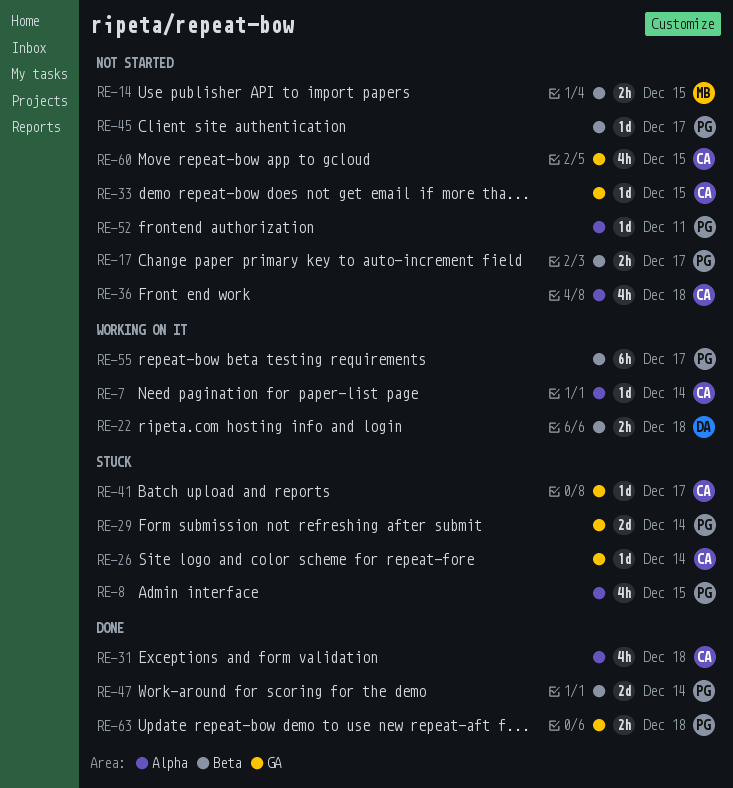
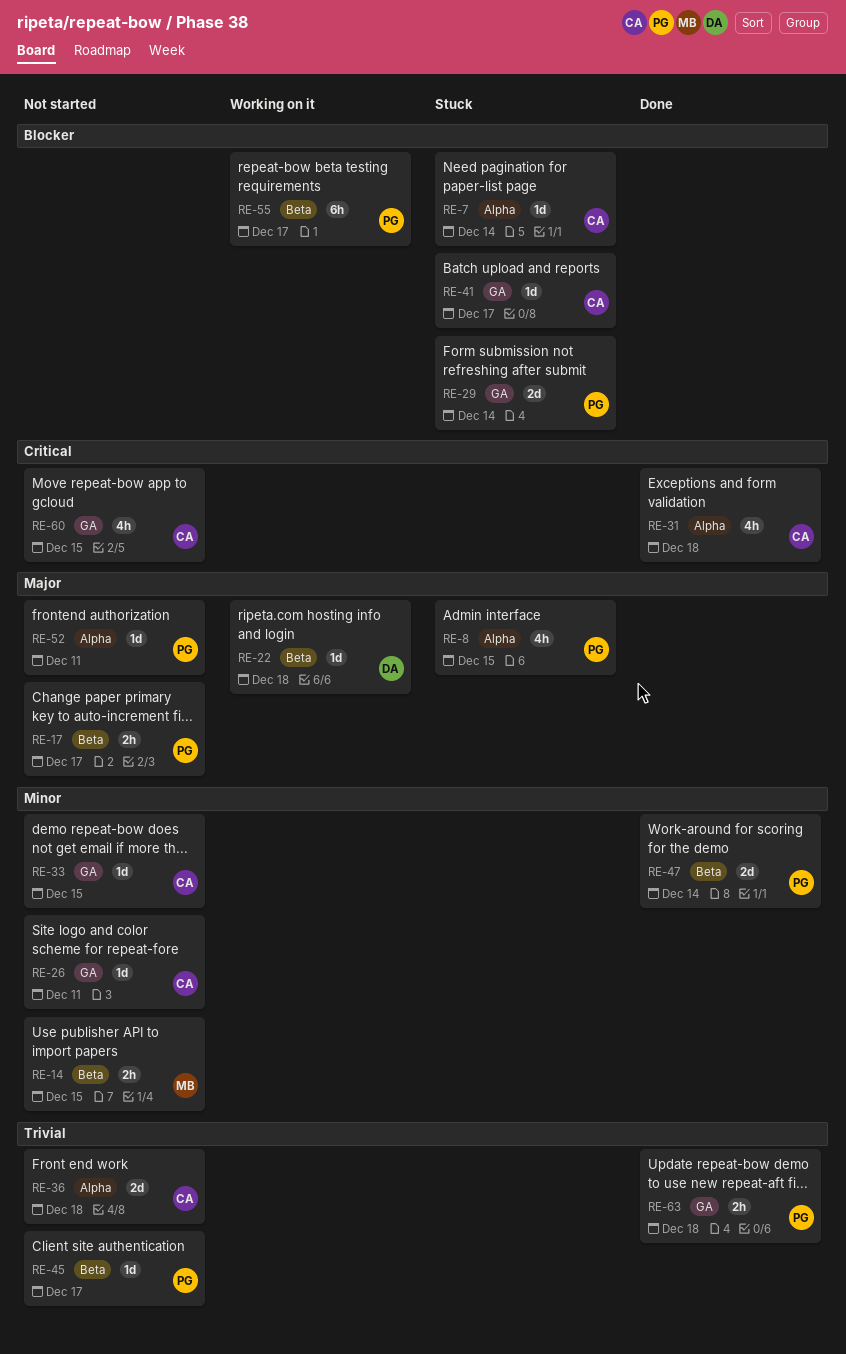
RE-7, status: Working on it -> Stuck
RE-22, estimate: 2h -> 1d
RE-26, status: Stuck -> Not started
RE-26, due: Dec 14 -> Dec 11
RE-36, estimate: 4h -> 2d

